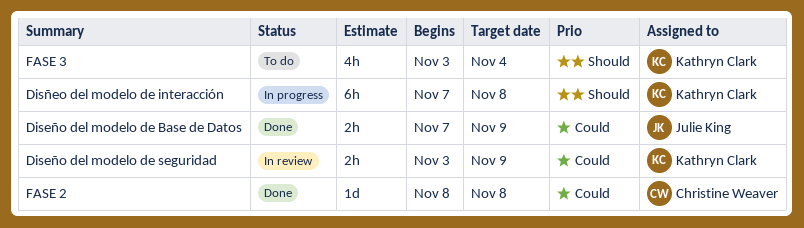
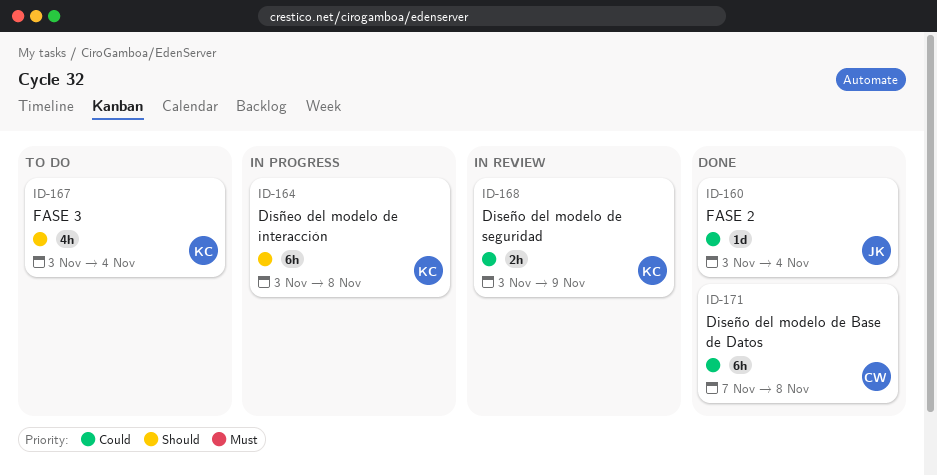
Diseño del modelo de Base de Datos, owner: Julie King -> Christine Weaver
Diseño del modelo de Base de Datos, estimate: 2h -> 6h
Diseño del modelo de Base de Datos, due: Nov 9 -> Nov 8
Disñeo del modelo de interacción, start: Nov 7 -> Nov 3
FASE 2, owner: Christine Weaver -> Julie King
FASE 2, start: Nov 8 -> Nov 3
FASE 2, due: Nov 8 -> Nov 4

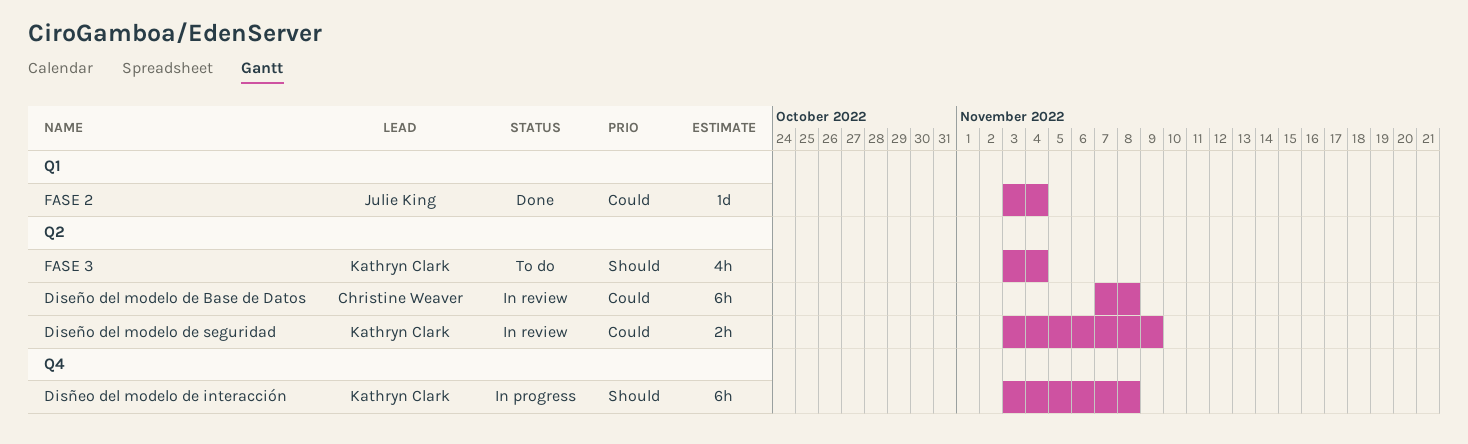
Diseño del modelo de Base de Datos, status: Done -> In review

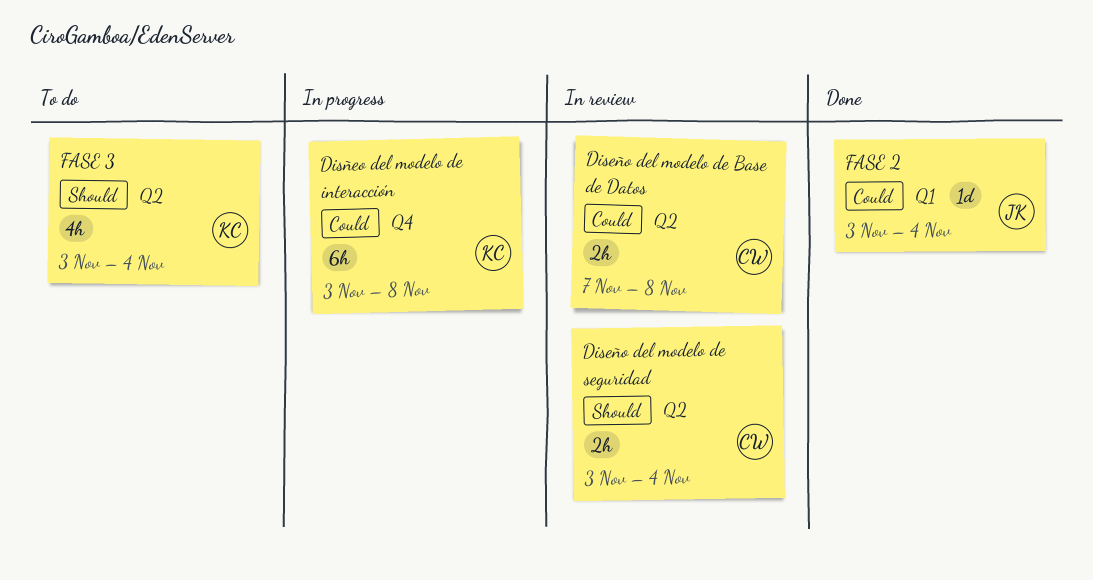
Diseño del modelo de Base de Datos, estimate: 6h -> 2h
Diseño del modelo de seguridad, owner: Kathryn Clark -> Christine Weaver
Diseño del modelo de seguridad, priority: Could -> Should
Diseño del modelo de seguridad, due: Nov 9 -> Nov 4
Disñeo del modelo de interacción, priority: Should -> Could

